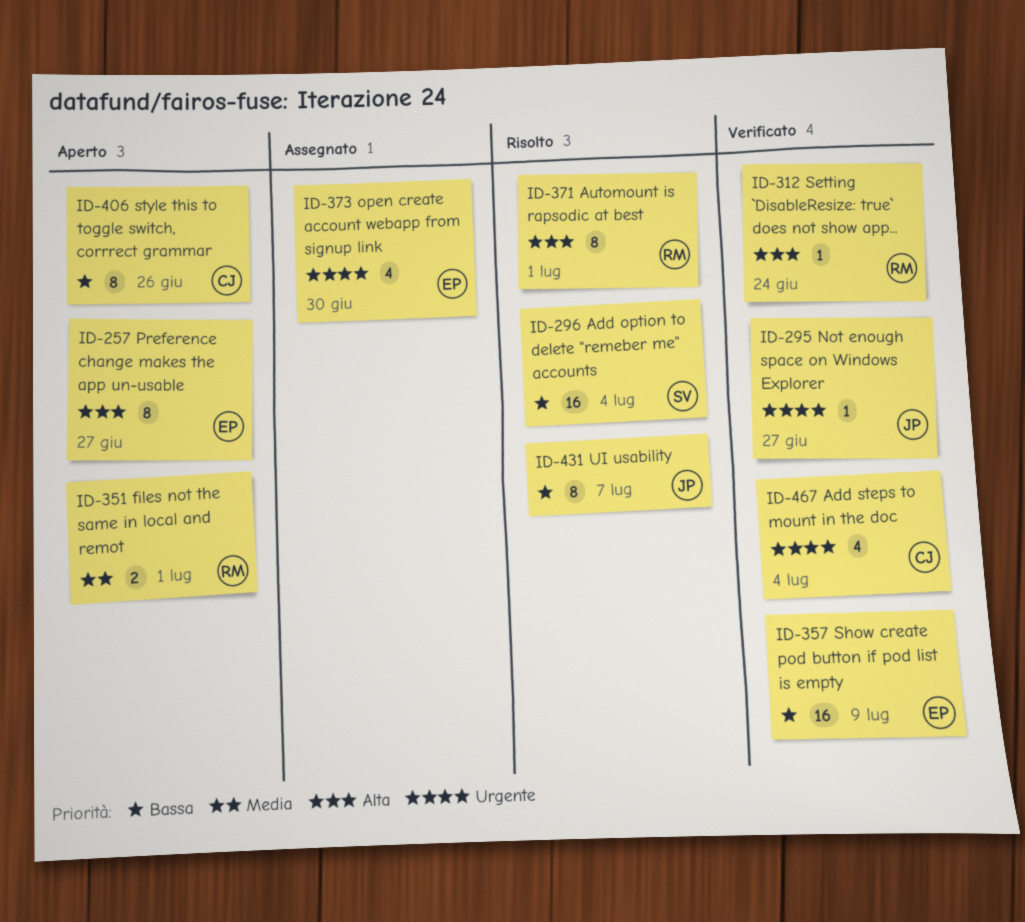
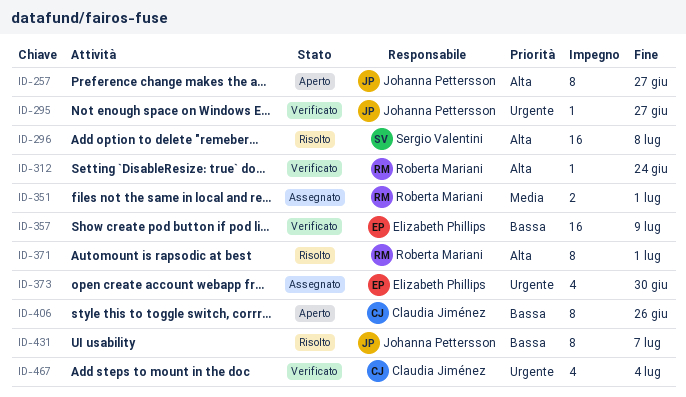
ID-257, owner: Elizabeth Phillips -> Johanna Pettersson
ID-296, priority: Bassa -> Alta
ID-296, due: Jul 4 -> Jul 8
ID-351, status: Aperto -> Assegnato

